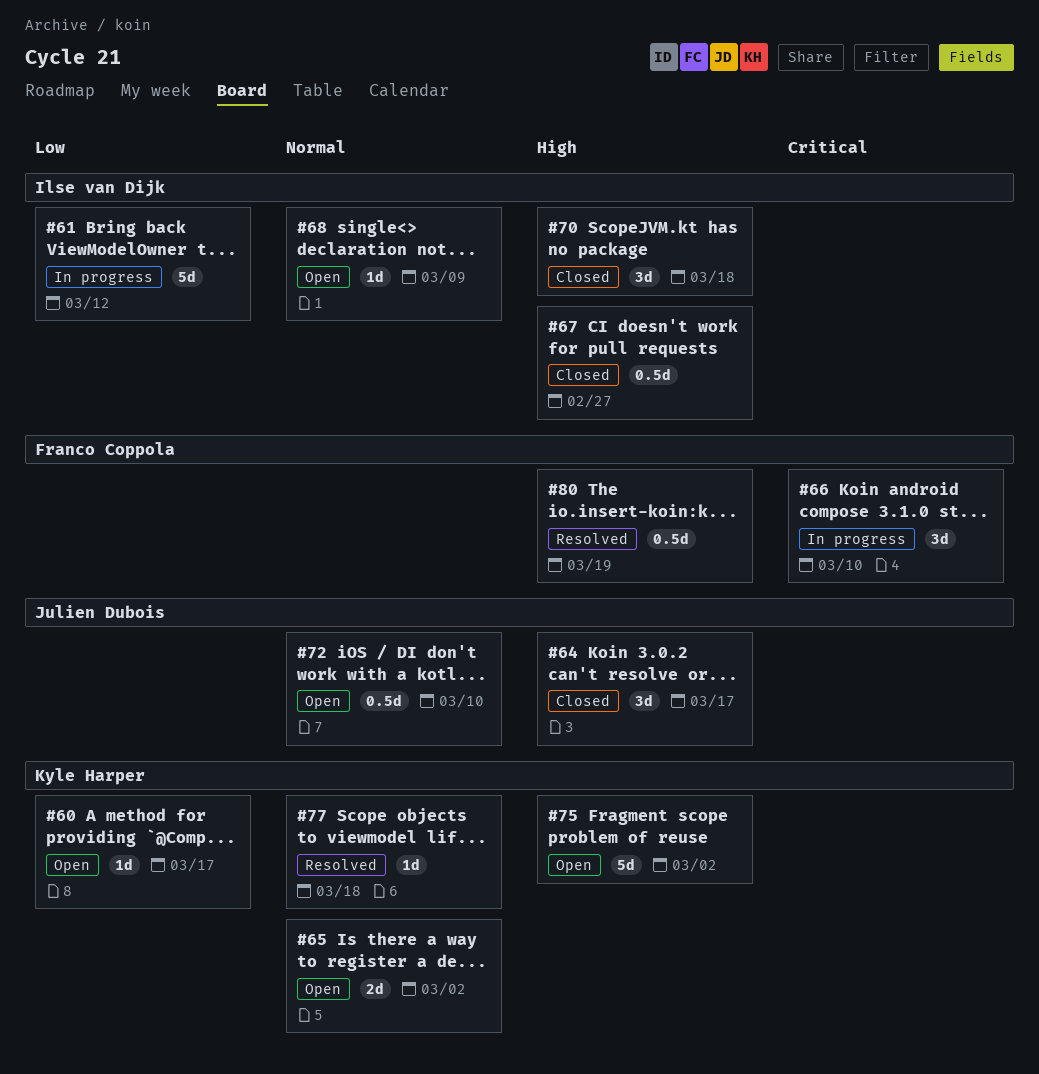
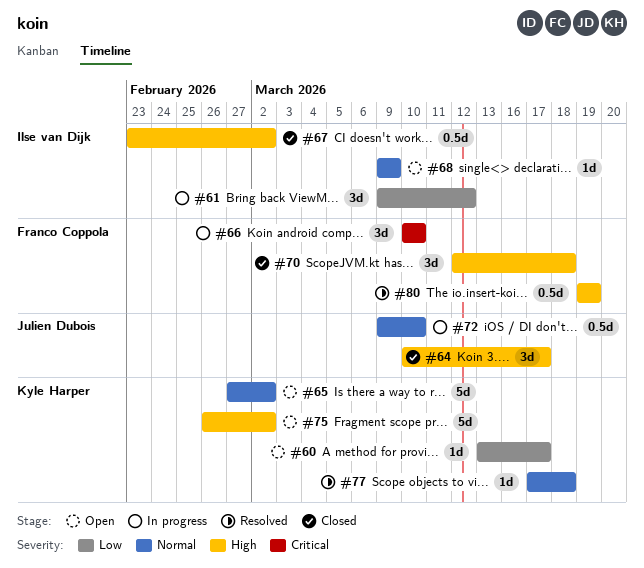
#61, estimate: 5d -> 3d
#65, estimate: 2d -> 5d
#67, due: Feb 27 -> Mar 2
#70, owner: Ilse van Dijk -> Franco Coppola
#72, status: Open -> In progress

